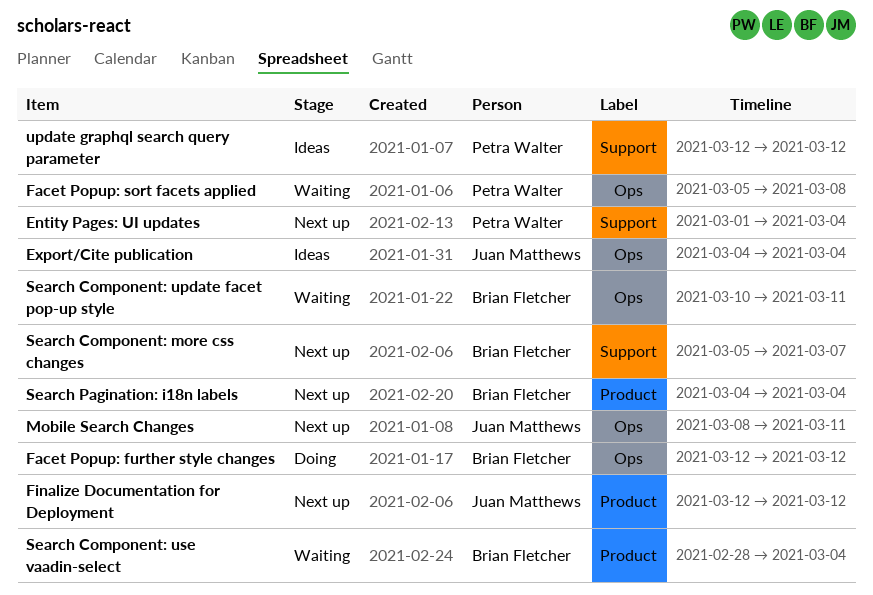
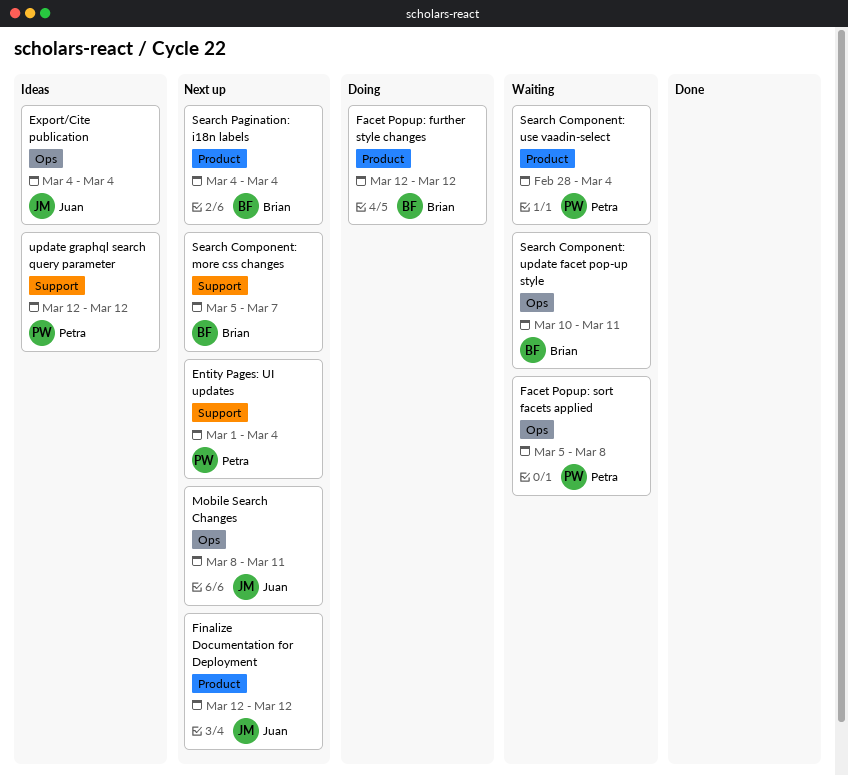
Facet Popup: further style changes, label: Ops -> Product
Search Component: use vaadin-select, owner: Brian Fletcher -> Petra Walter

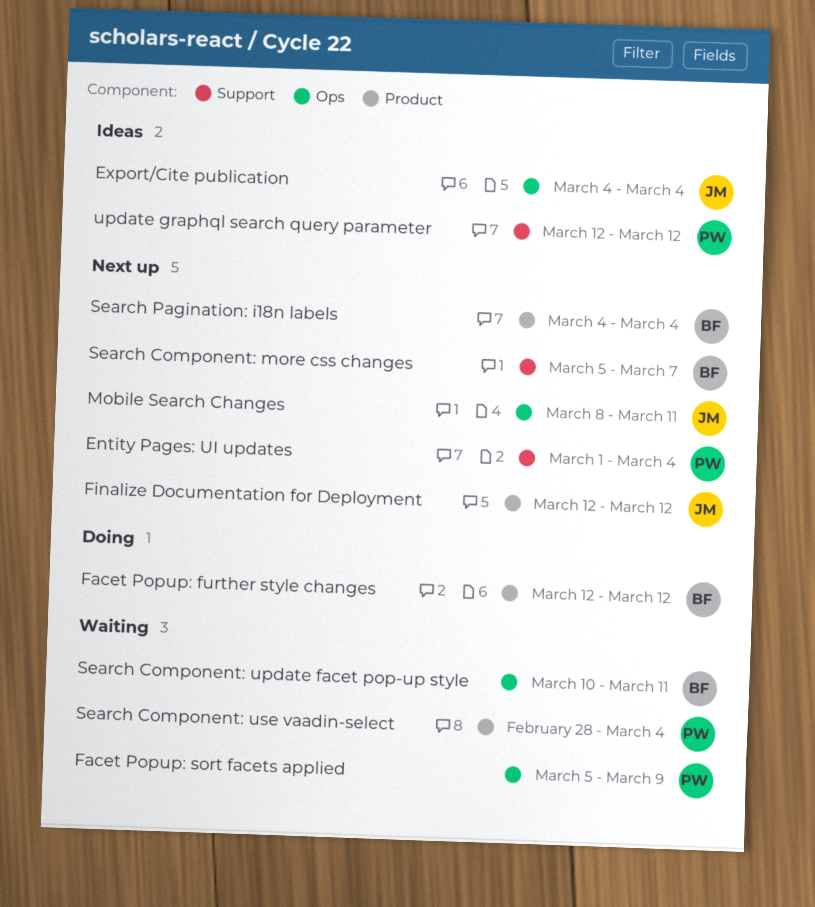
Facet Popup: sort facets applied, due: Mar 8 -> Mar 9

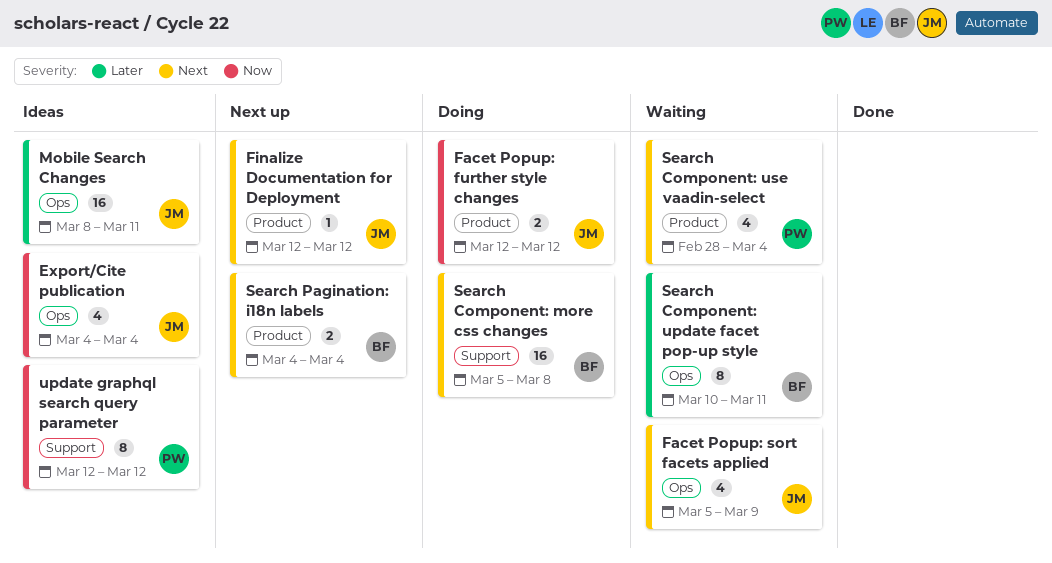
Entity Pages: UI updates: present -> none
Facet Popup: further style changes, owner: BF -> JM
Facet Popup: sort facets applied, owner: PW -> JM
Mobile Search Changes, status: Next up -> Ideas
Search Component: more css changes, status: Next up -> Doing
Search Component: more css changes, due: Mar 7 -> Mar 8

